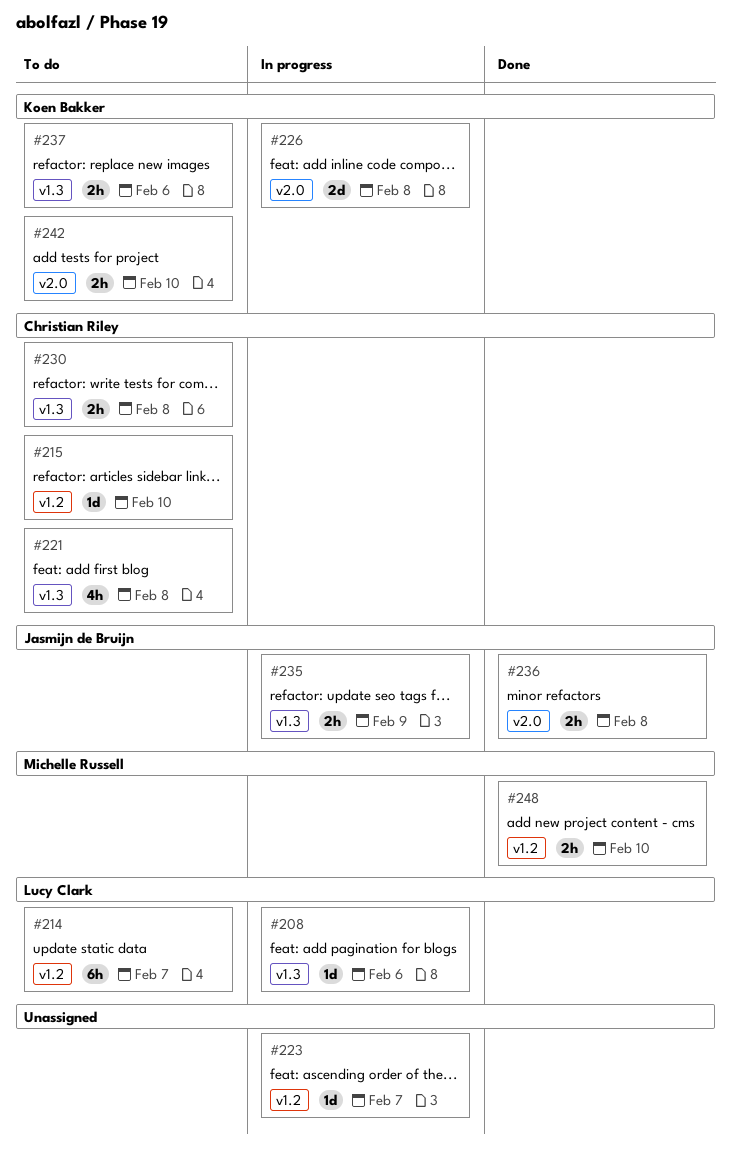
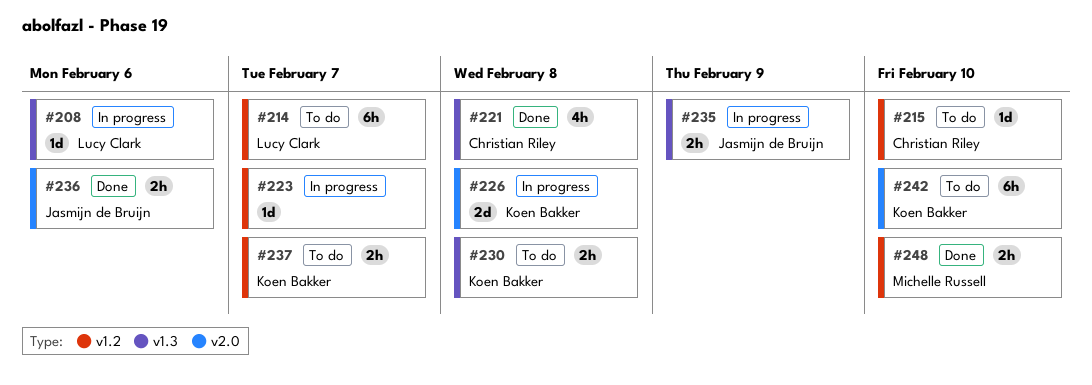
#221, status: To do -> Done
#230, owner: Christian Riley -> Koen Bakker
#236, due: Feb 8 -> Feb 6
#237, label: v1.3 -> v1.2
#237, due: Feb 6 -> Feb 7
#242, estimate: 2h -> 6h

